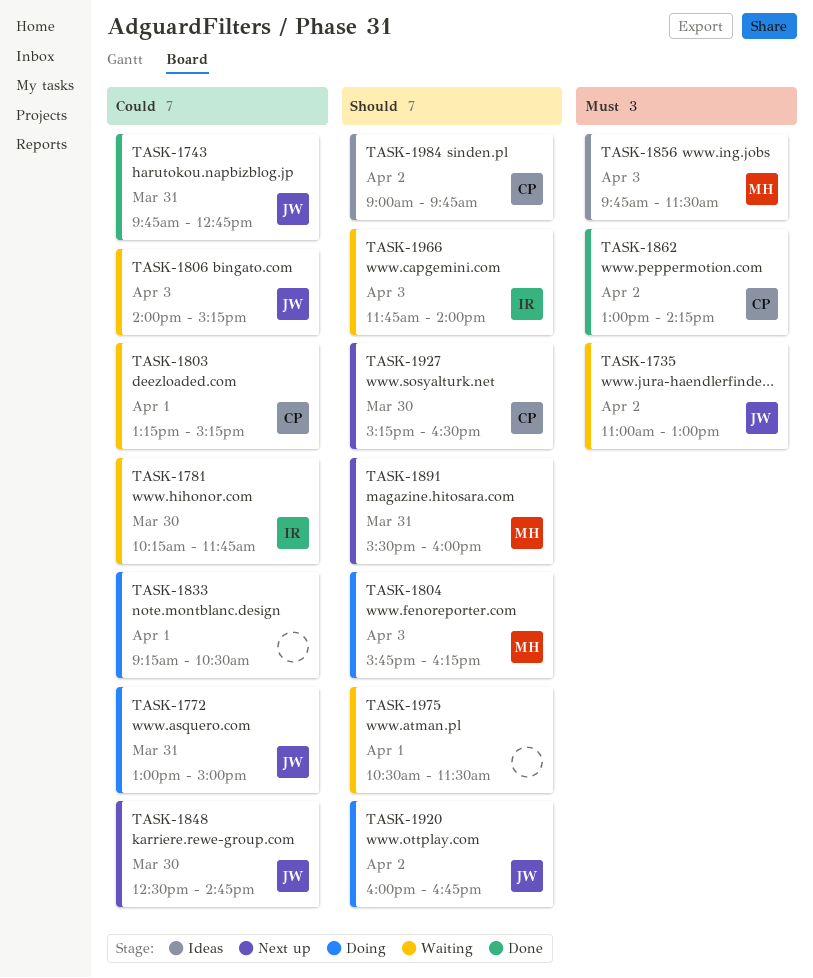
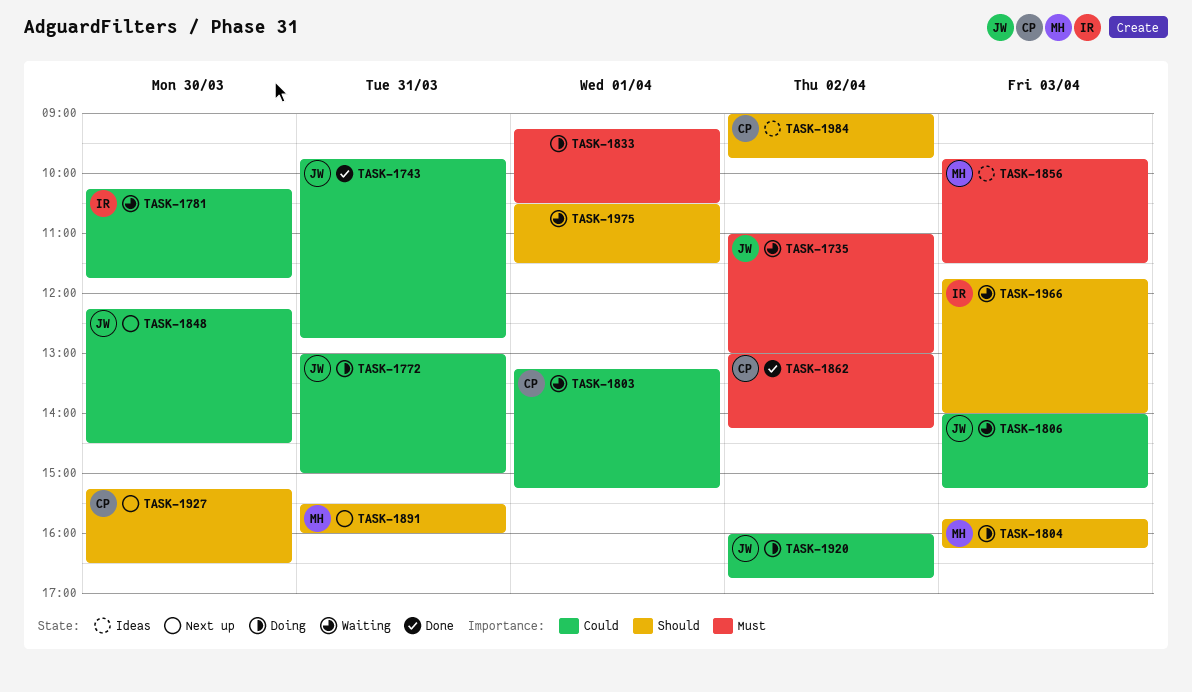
TASK-1833, priority: Could -> Must
TASK-1848, begins: 12:30 -> 12:15
TASK-1848, ends: 14:45 -> 14:30
TASK-1920, priority: Should -> Could

